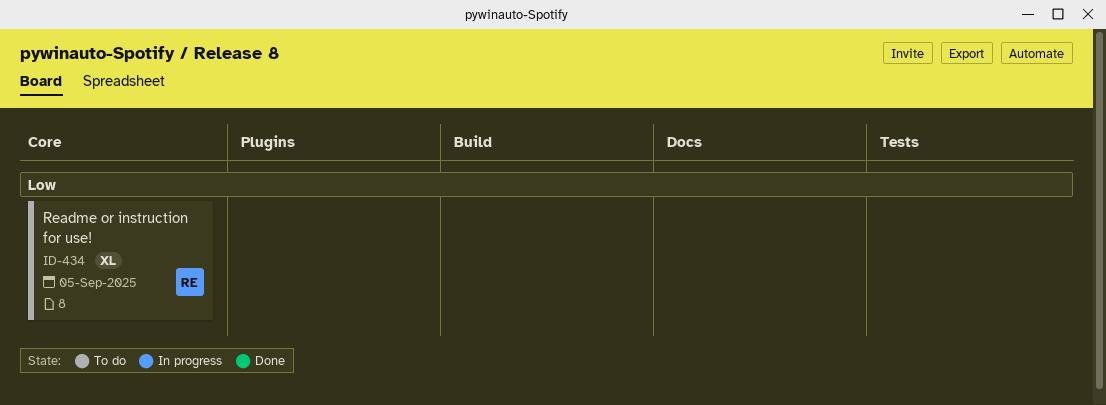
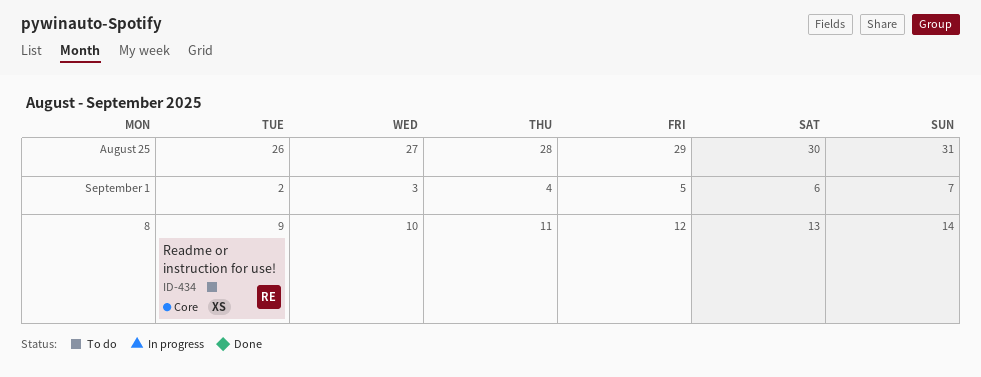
ID-434, estimate: XL -> XS
ID-434, due: Sep 5 -> Sep 9

